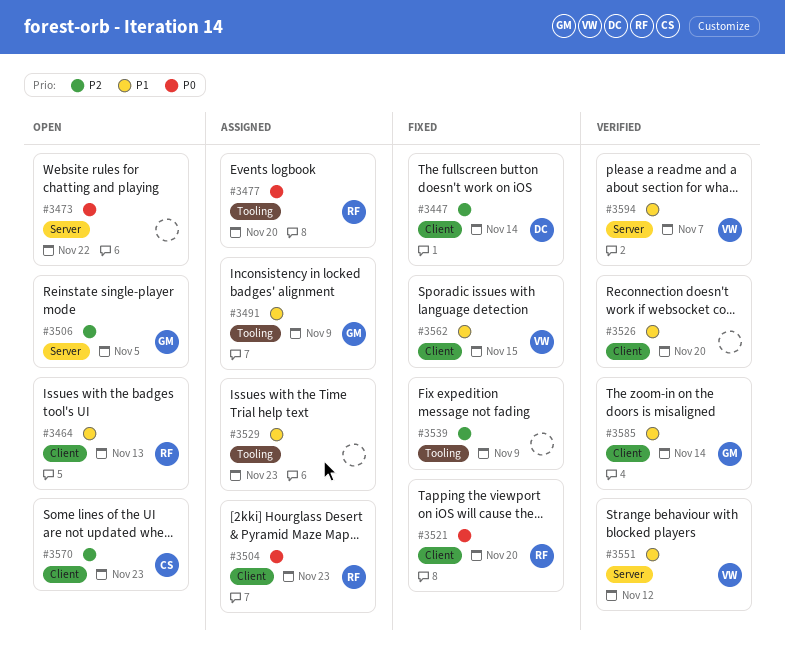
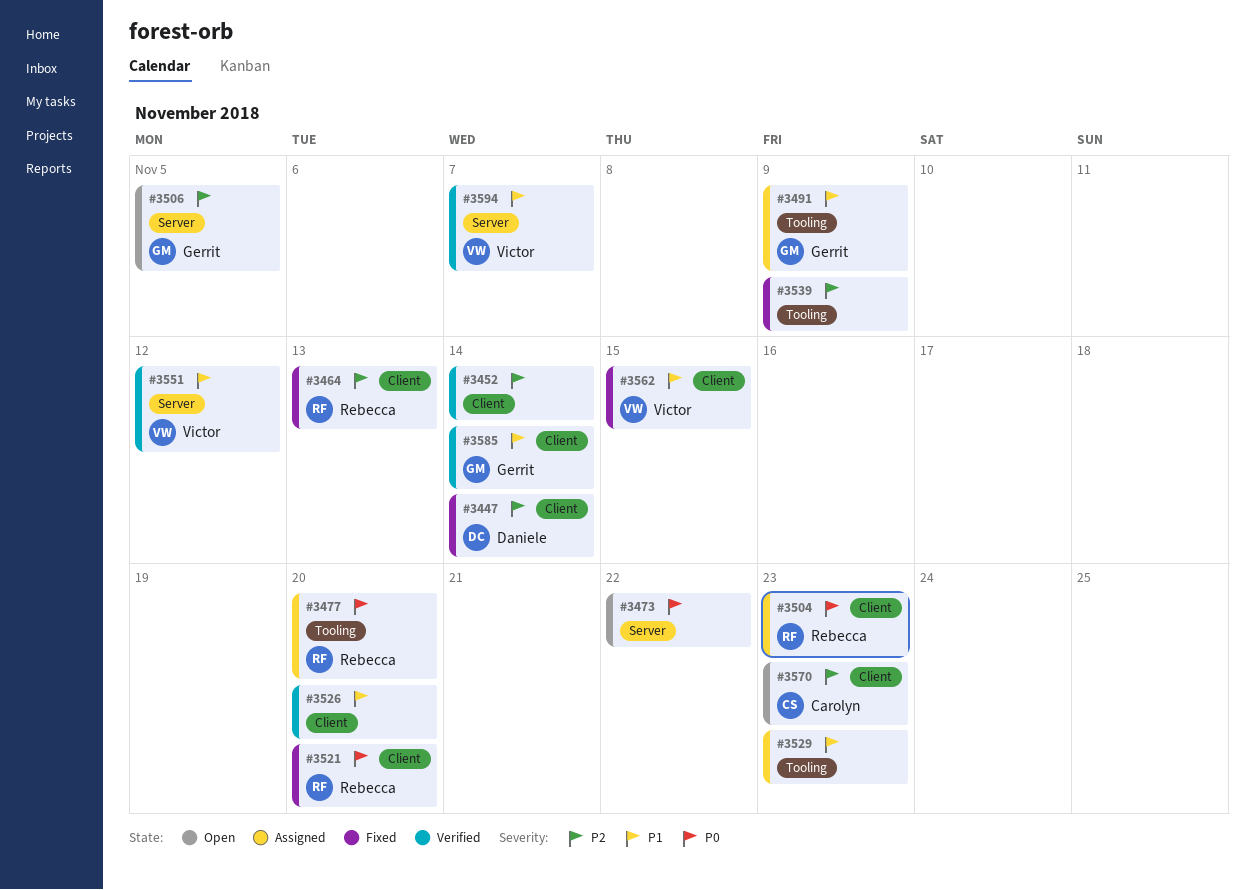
#3452: none -> present
#3464, status: Open -> Fixed
#3464, priority: P1 -> P2

